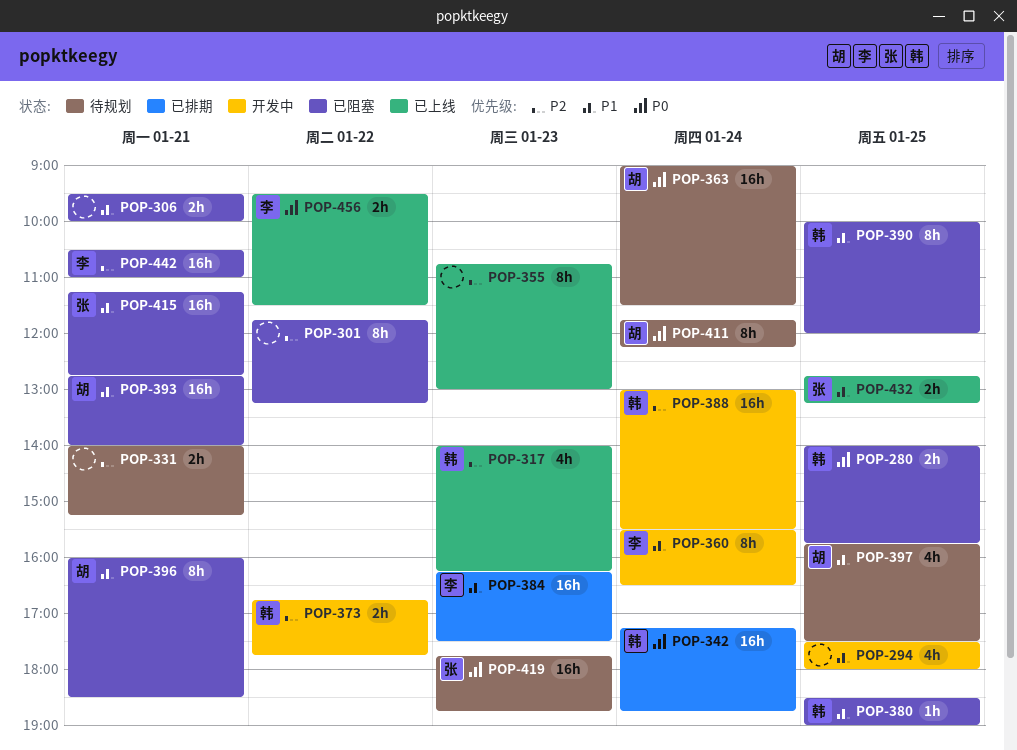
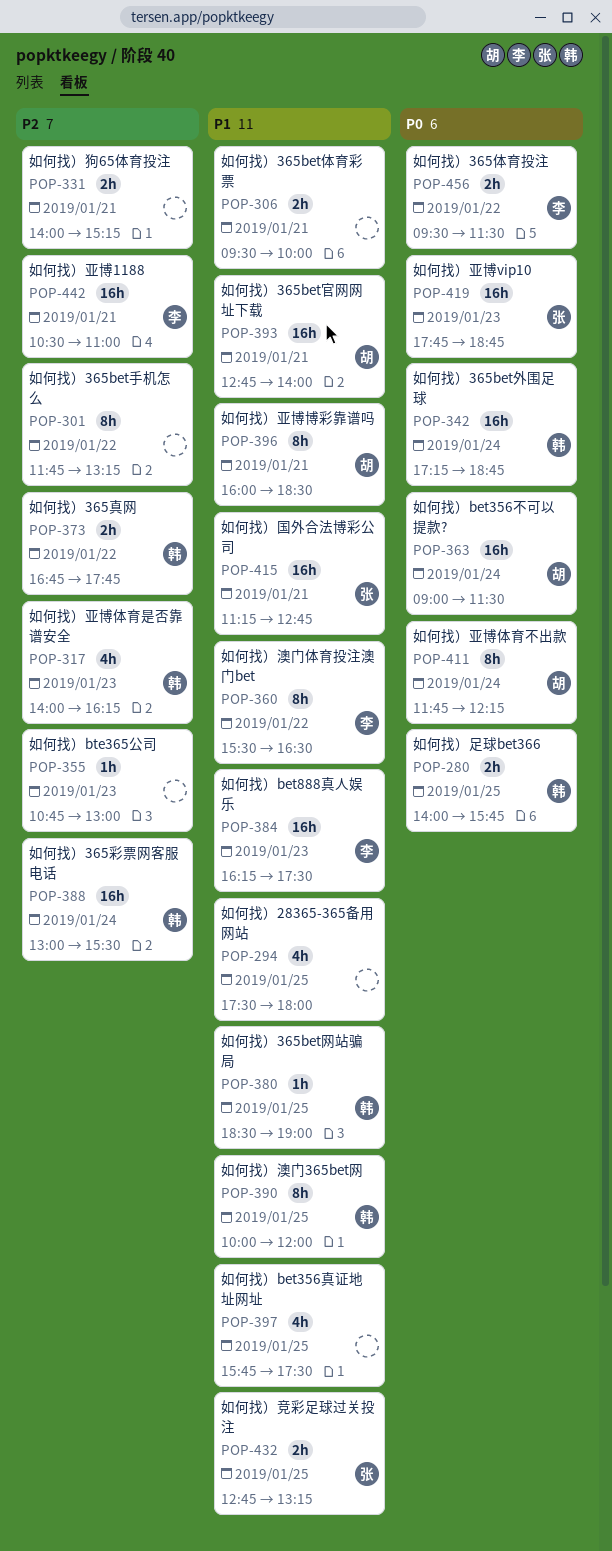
POP-355, estimate: 8h -> 1h
POP-360, day: Jan 24 -> Jan 22
POP-397, owner: 胡 -> none

